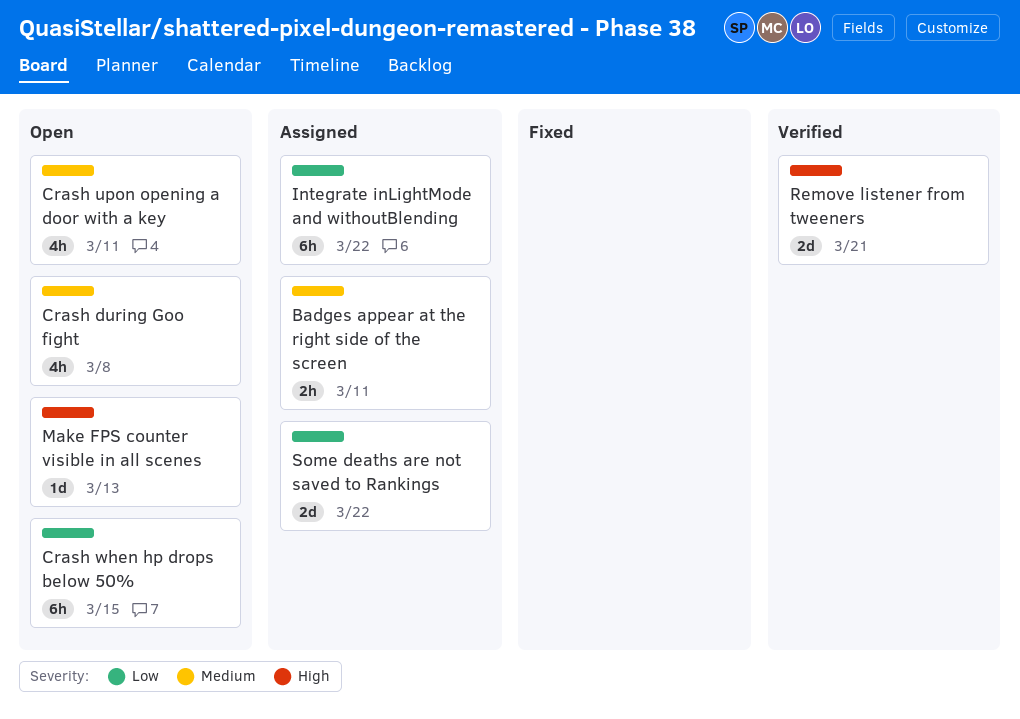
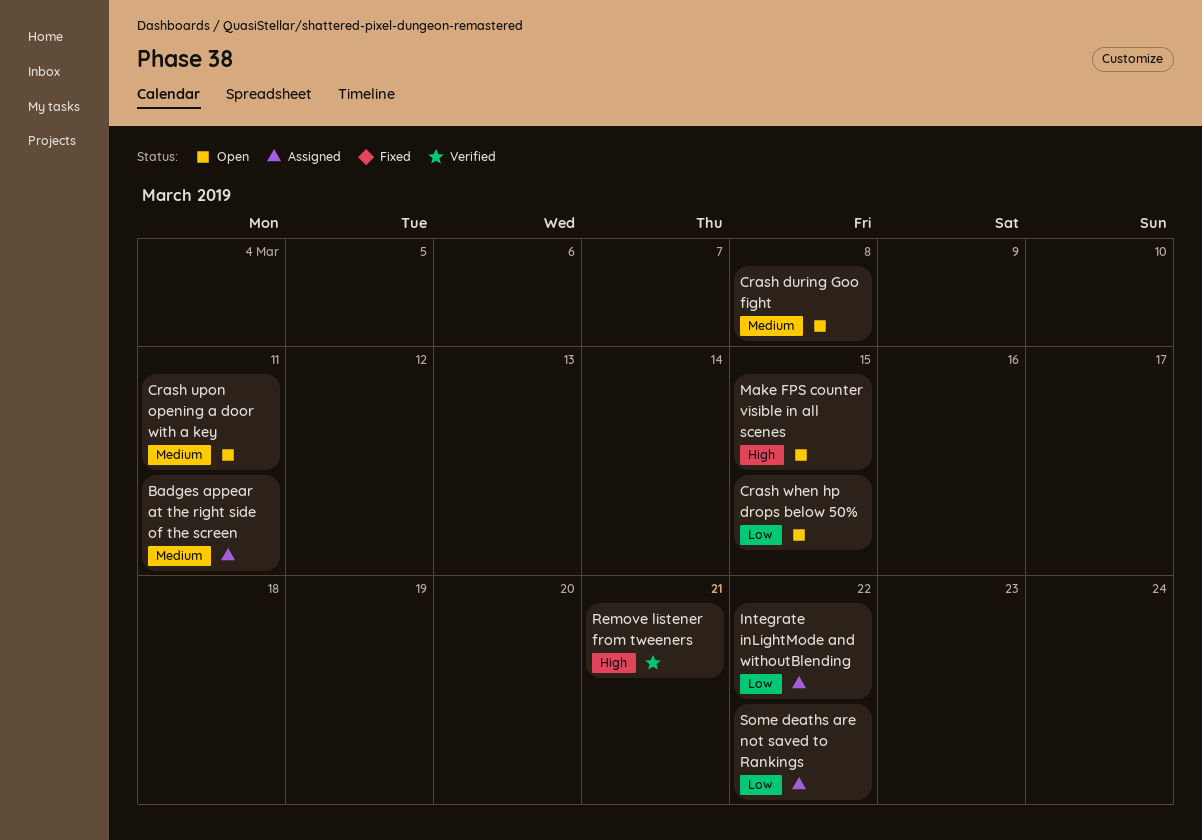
Make FPS counter visible in all scenes, due: Mar 13 -> Mar 15

